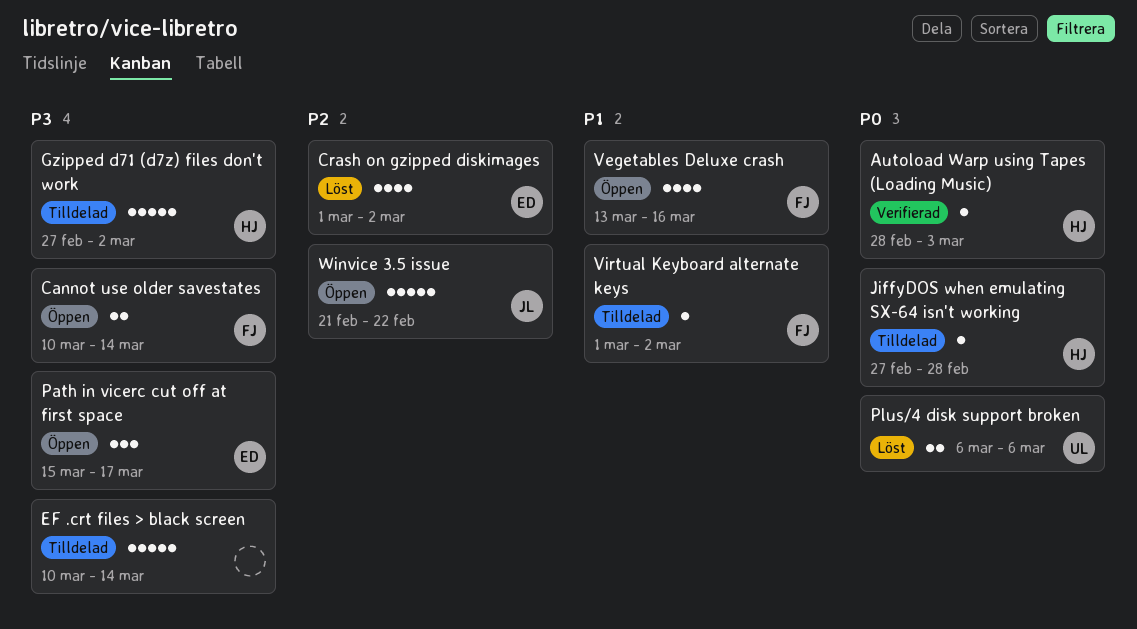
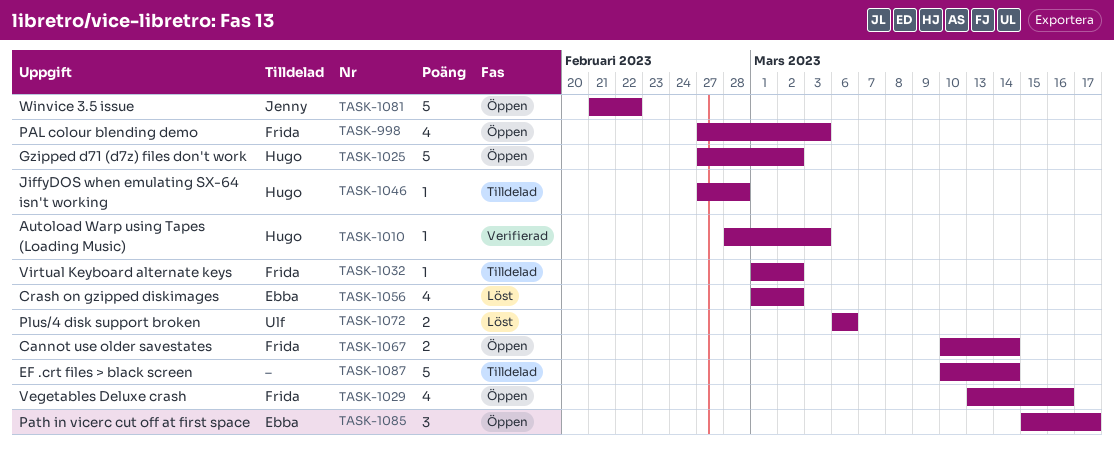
Gzipped d71 (d7z) files don't work, status: Tilldelad -> Öppen
PAL colour blending demo: none -> present

